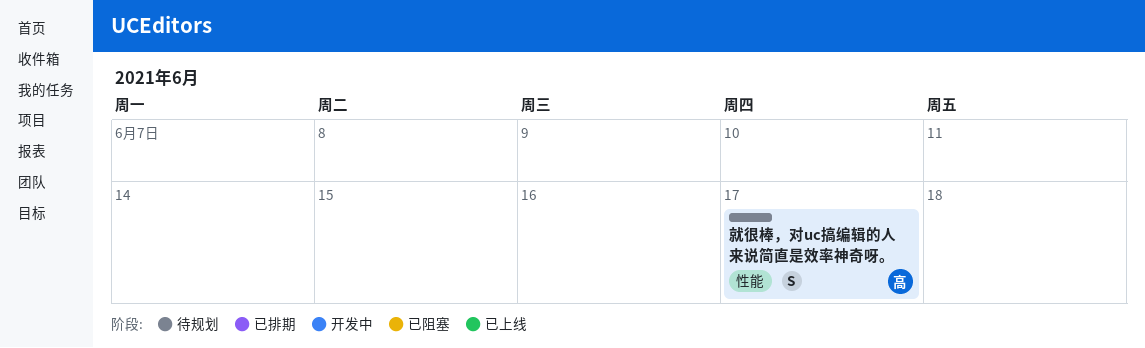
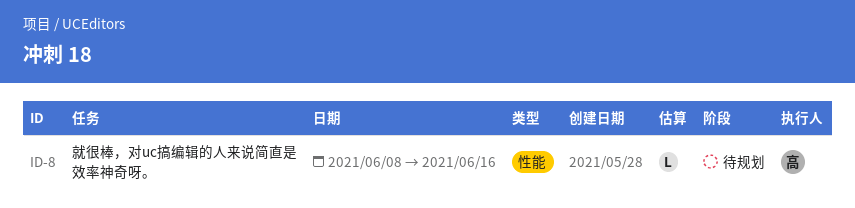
就很棒，对uc搞编辑的人来说简直是效率神奇呀。, estimate: S -> L
就很棒，对uc搞编辑的人来说简直是效率神奇呀。, due: Jun 17 -> Jun 16

